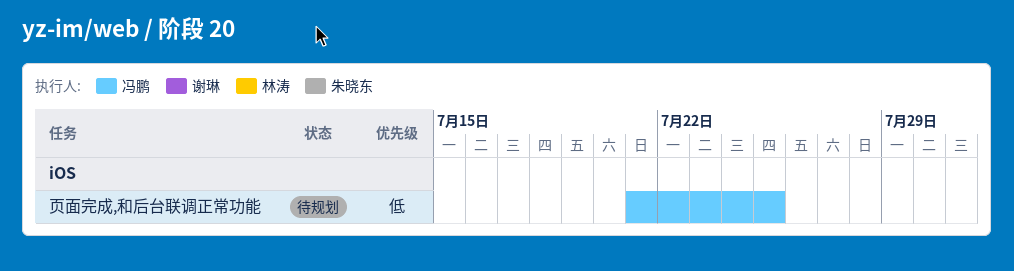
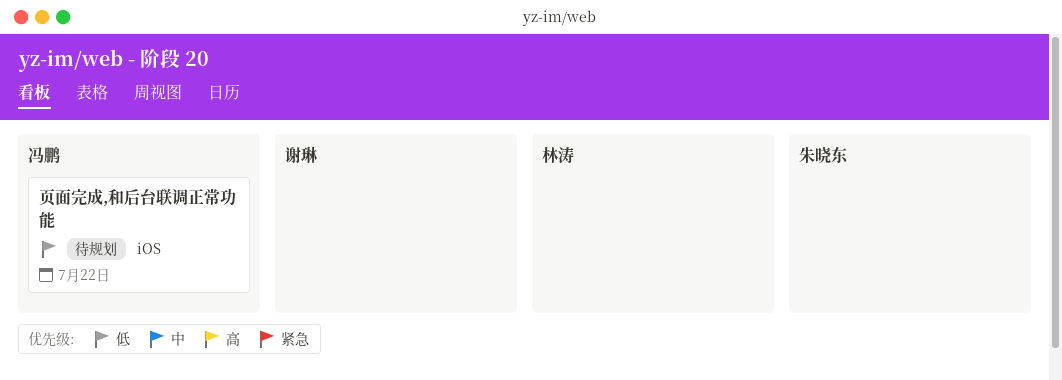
页面完成,和后台联调正常功能, due: Jul 25 -> Jul 22

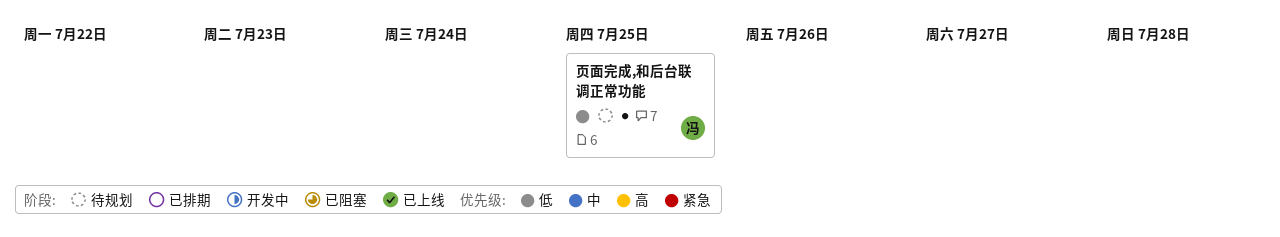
页面完成,和后台联调正常功能, due: Jul 22 -> Jul 25

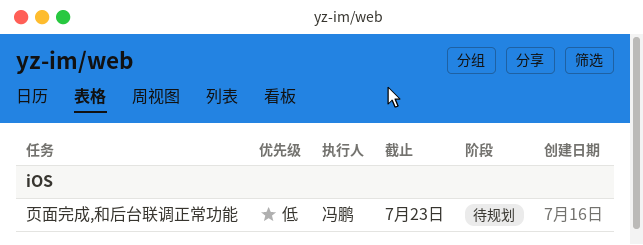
页面完成,和后台联调正常功能, due: Jul 25 -> Jul 23

